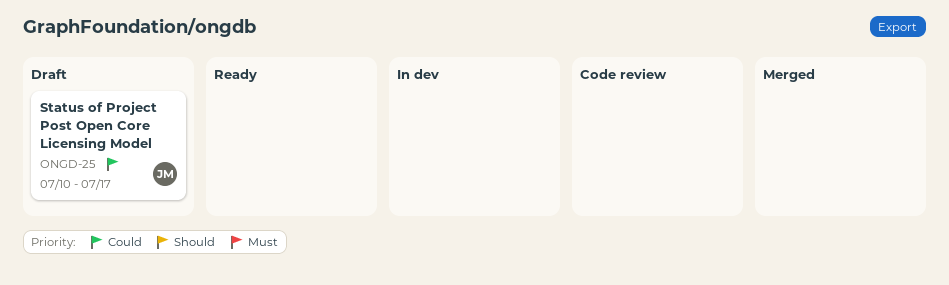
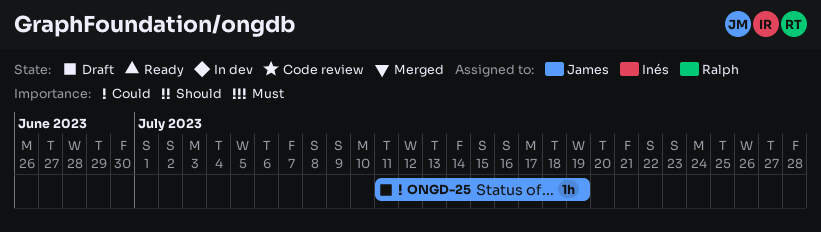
ONGD-25, start: Jul 10 -> Jul 11
ONGD-25, due: Jul 17 -> Jul 19

